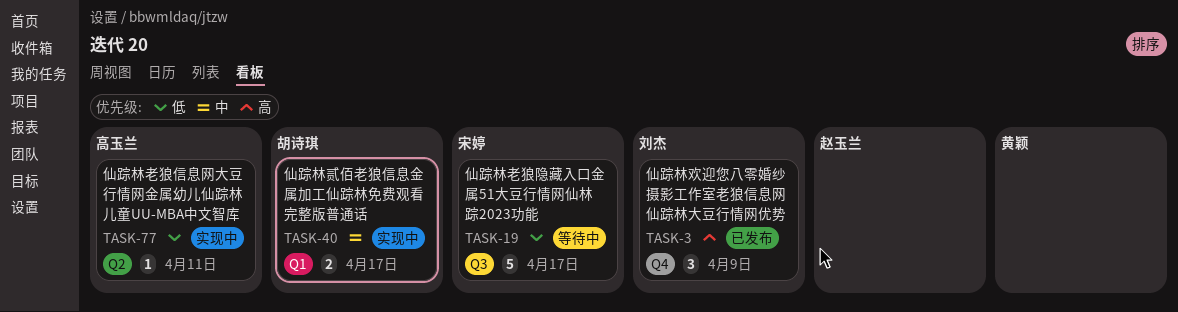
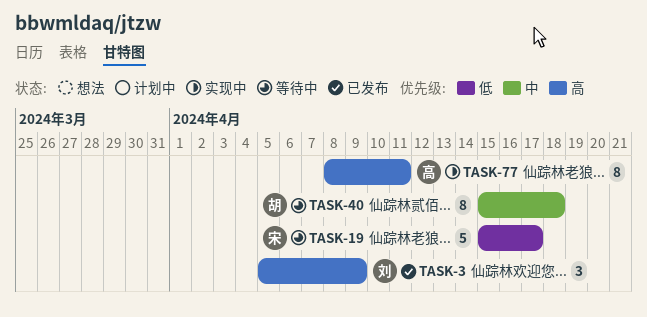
TASK-40, status: 实现中 -> 等待中
TASK-40, estimate: 2 -> 8
TASK-40, due: Apr 17 -> Apr 18
TASK-77, priority: 低 -> 高
TASK-77, estimate: 1 -> 8

